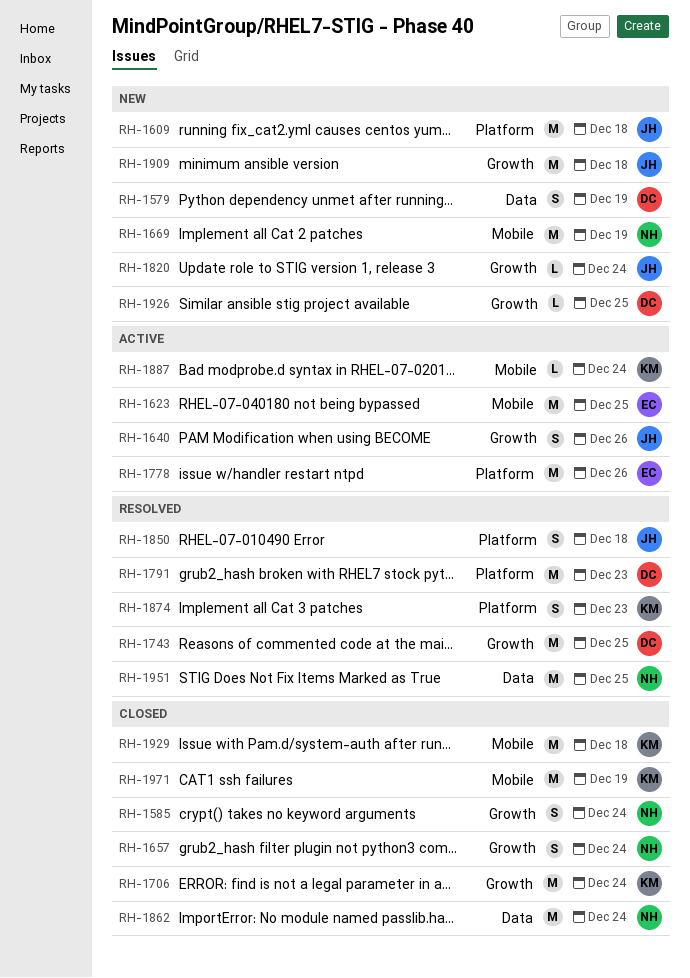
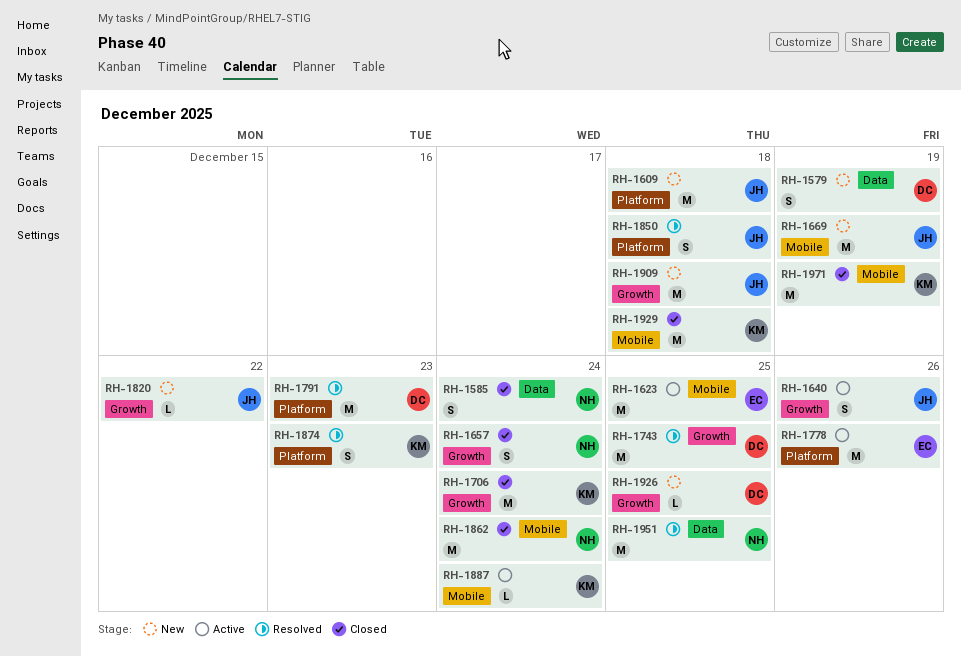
RH-1585, label: Growth -> Data
RH-1669, owner: NH -> JH
RH-1820, due: Dec 24 -> Dec 22
RH-1862, label: Data -> Mobile

